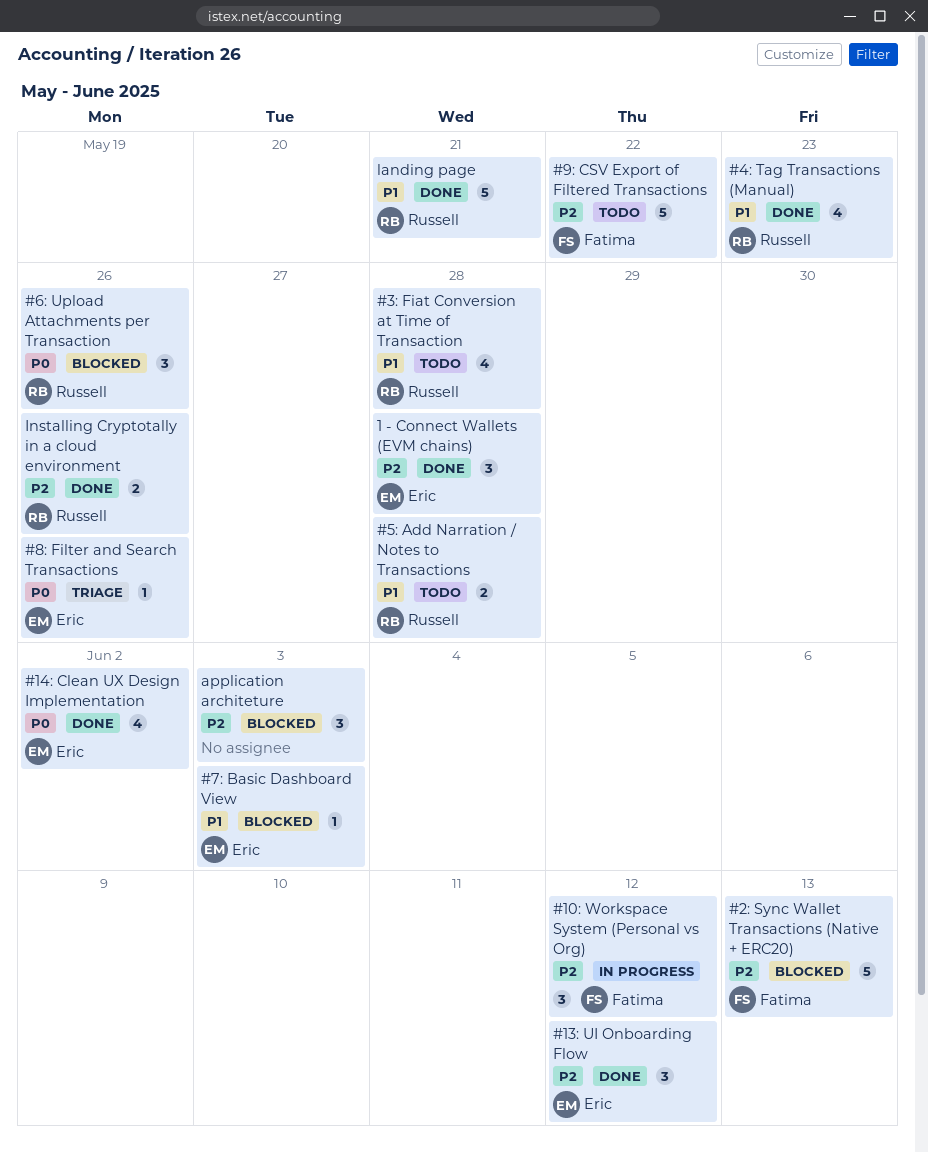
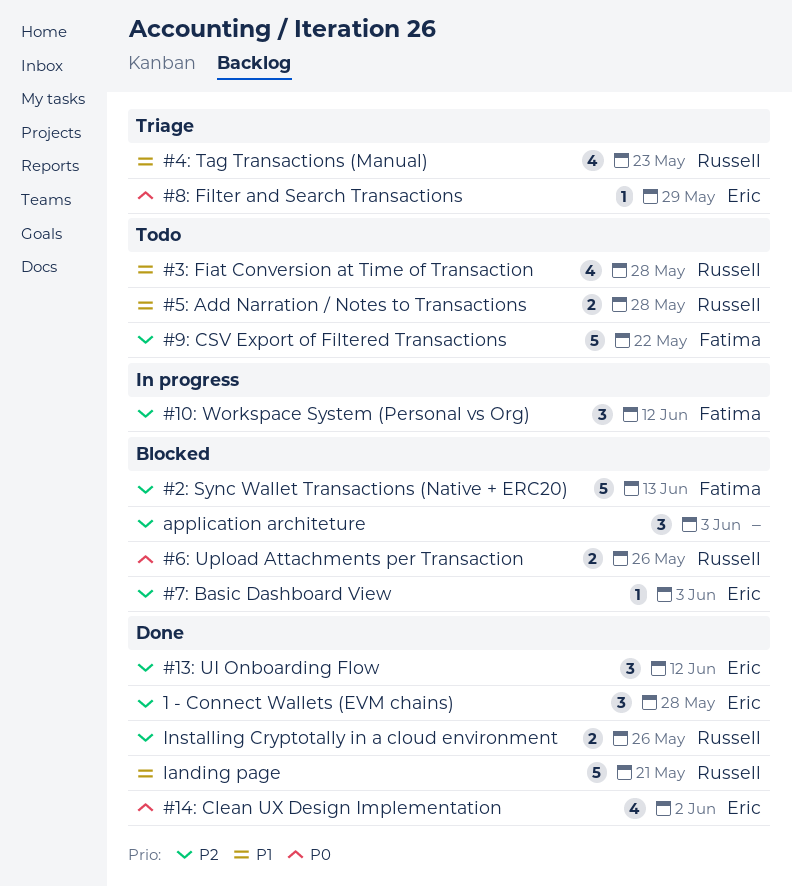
#4: Tag Transactions (Manual), status: Done -> Triage
#6: Upload Attachments per Transaction, estimate: 3 -> 2
#7: Basic Dashboard View, priority: P1 -> P2
#8: Filter and Search Transactions, due: May 26 -> May 29

